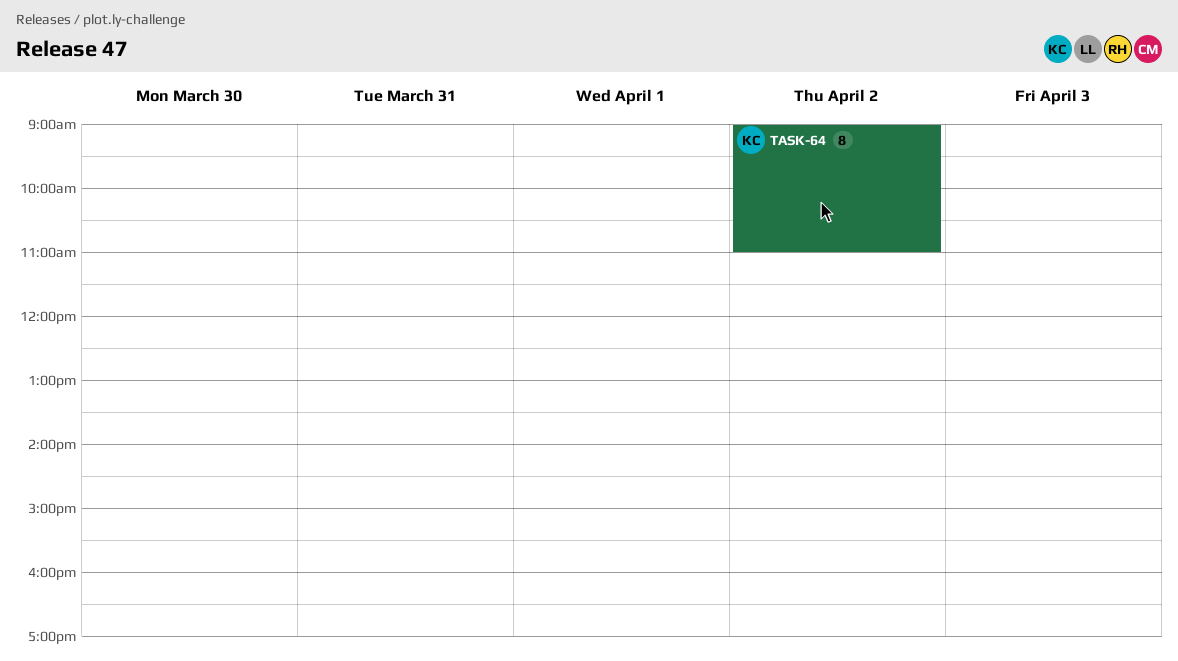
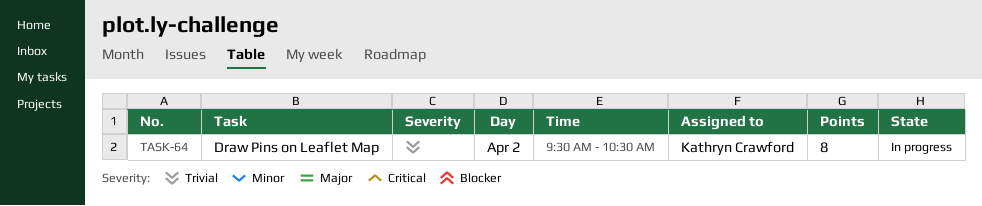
TASK-64, begins: 09:00 -> 09:30
TASK-64, ends: 11:00 -> 10:30

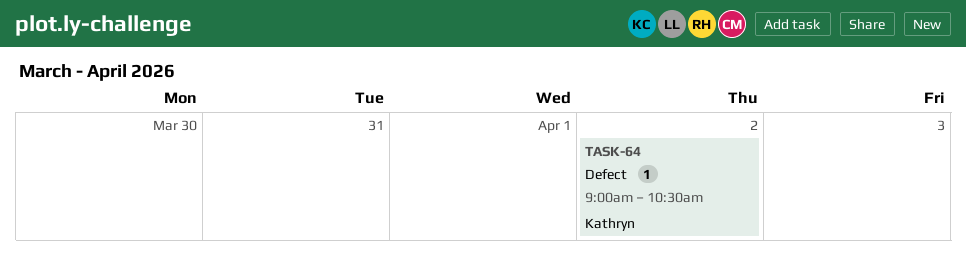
TASK-64, estimate: 8 -> 1
TASK-64, begins: 09:30 -> 09:00

